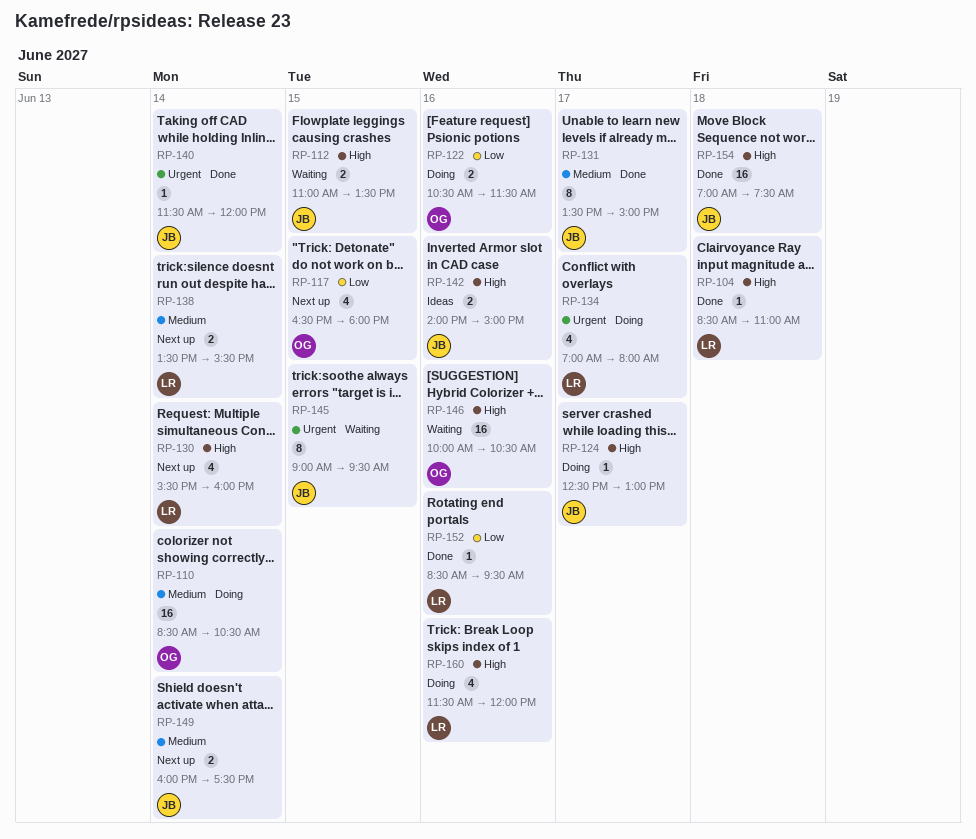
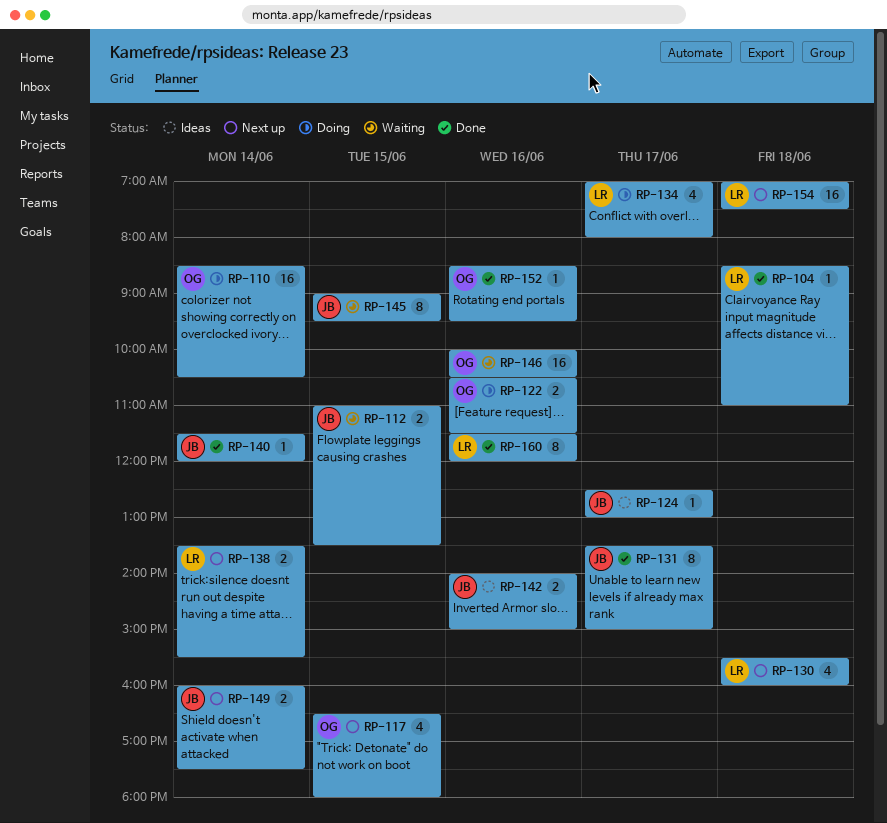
RP-124, status: Doing -> Ideas
RP-130, day: Jun 14 -> Jun 18
RP-152, owner: LR -> OG
RP-154, status: Done -> Next up
RP-154, owner: JB -> LR
RP-160, status: Doing -> Done
RP-160, estimate: 4 -> 8

